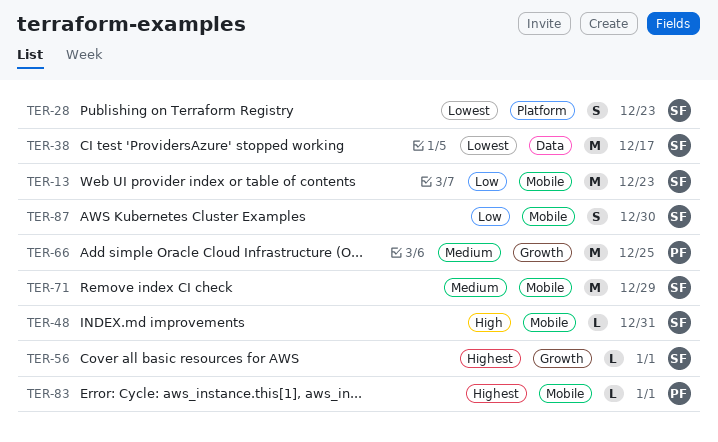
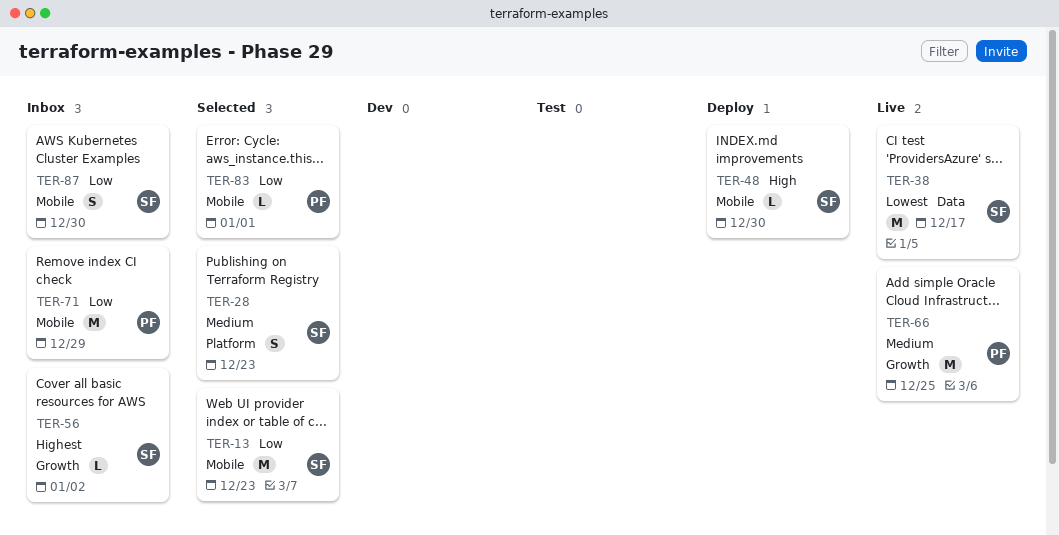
TER-28, priority: Lowest -> Medium
TER-48, due: Dec 31 -> Dec 30
TER-56, due: Jan 1 -> Jan 2
TER-71, owner: SF -> PF
TER-71, priority: Medium -> Low
TER-83, priority: Highest -> Low

